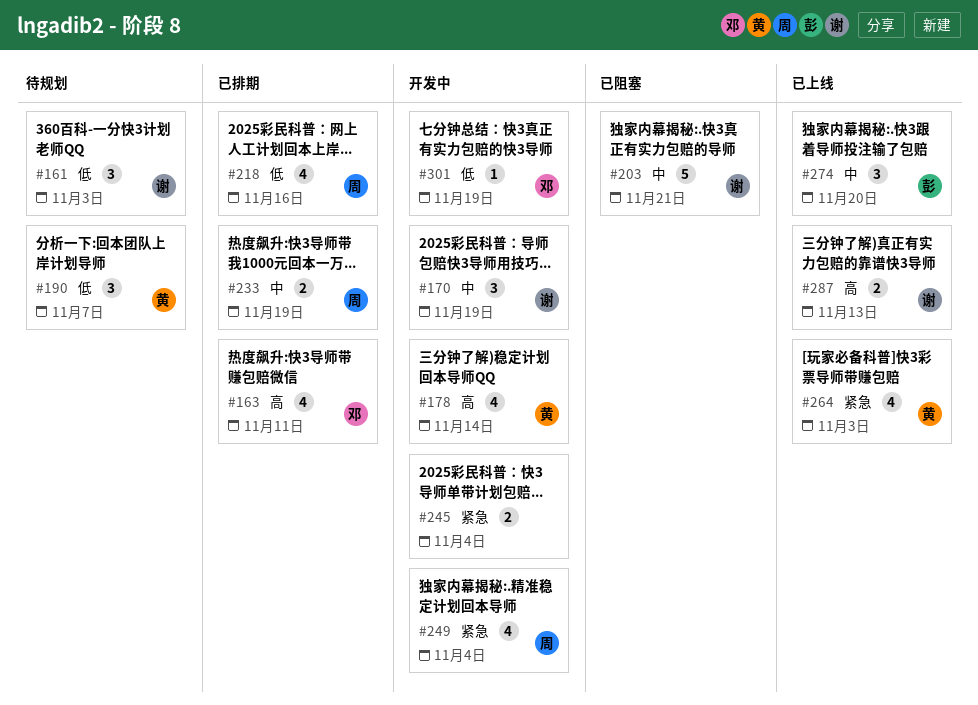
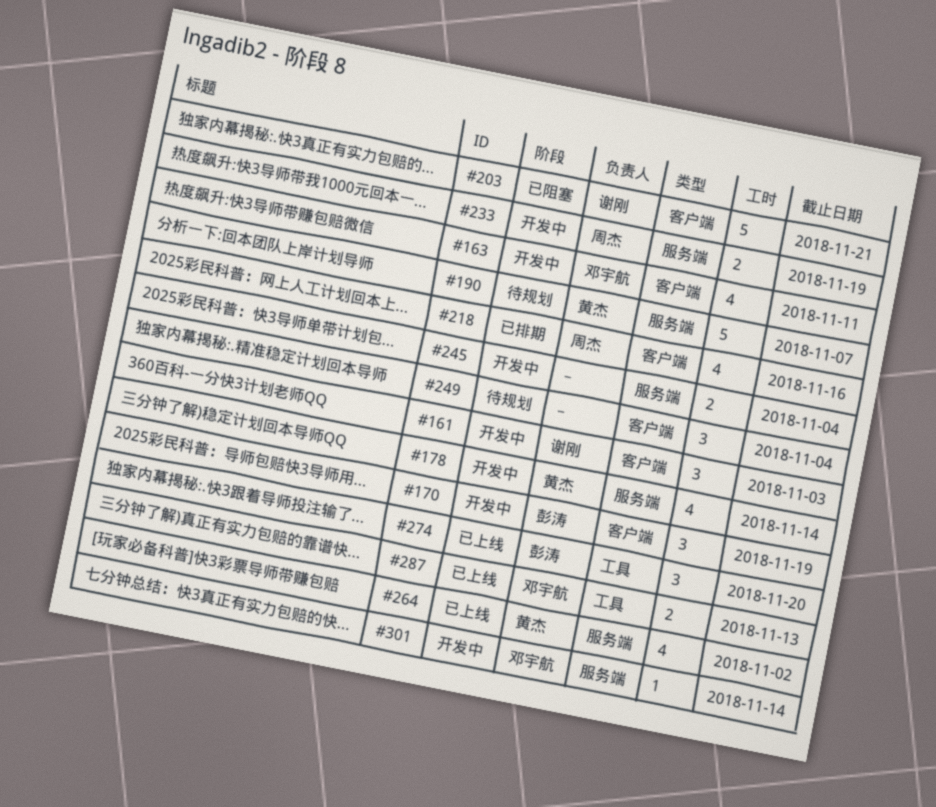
#161, status: 待规划 -> 开发中
#163, status: 已排期 -> 开发中
#170, owner: 谢刚 -> 彭涛
#190, estimate: 3 -> 5
#233, status: 已排期 -> 开发中
#249, status: 开发中 -> 待规划
#249, owner: 周杰 -> none
#249, estimate: 4 -> 3
#264, due: Nov 3 -> Nov 2
#287, owner: 谢刚 -> 邓宇航
#301, due: Nov 19 -> Nov 14

